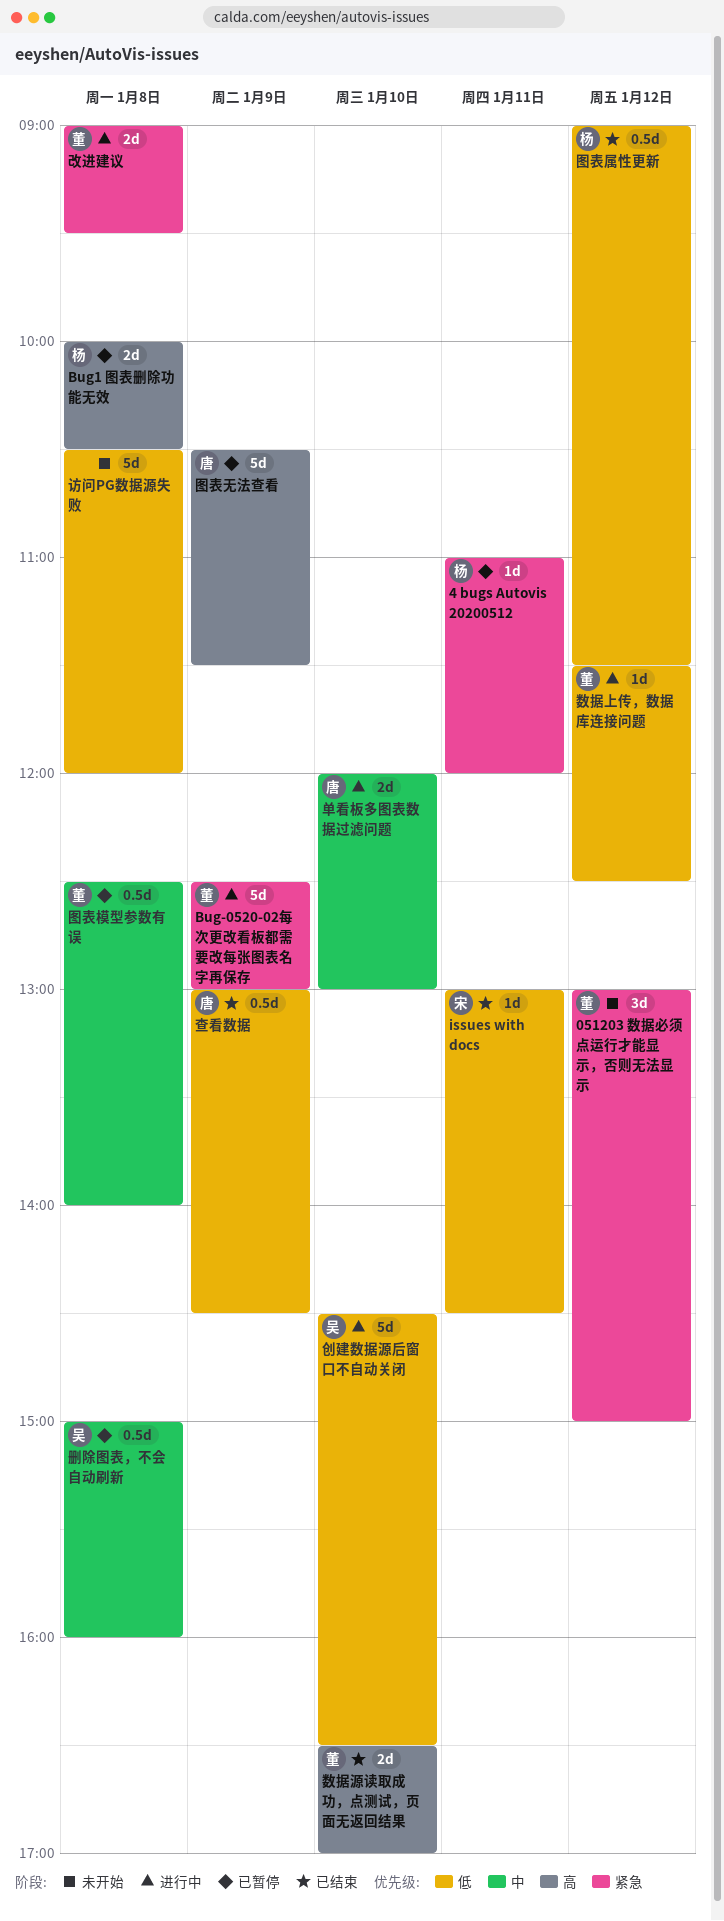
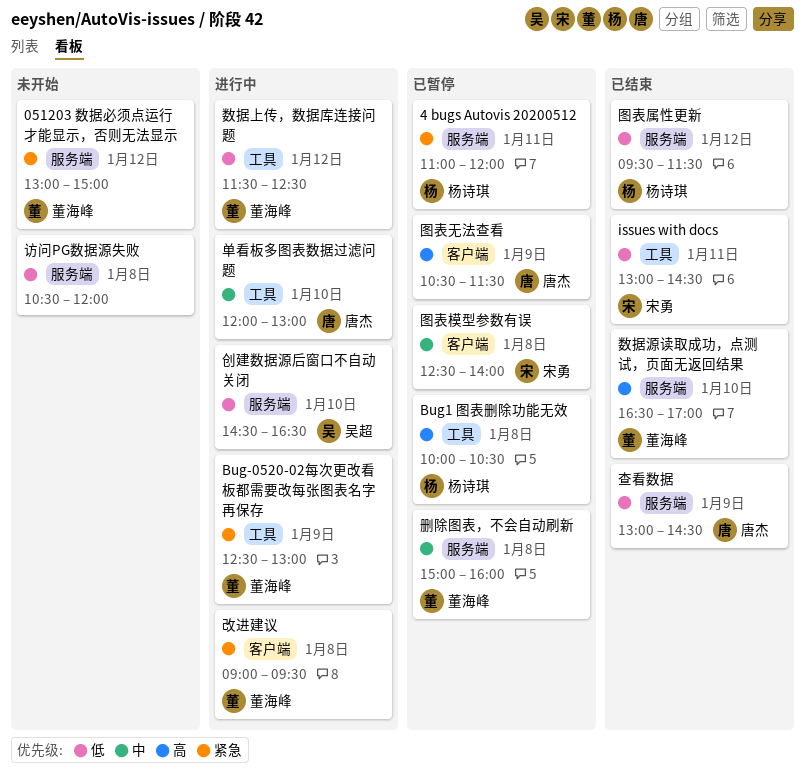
删除图表，不会自动刷新, owner: 吴超 -> 董海峰
图表属性更新, begins: 09:00 -> 09:30
图表模型参数有误, owner: 董海峰 -> 宋勇

